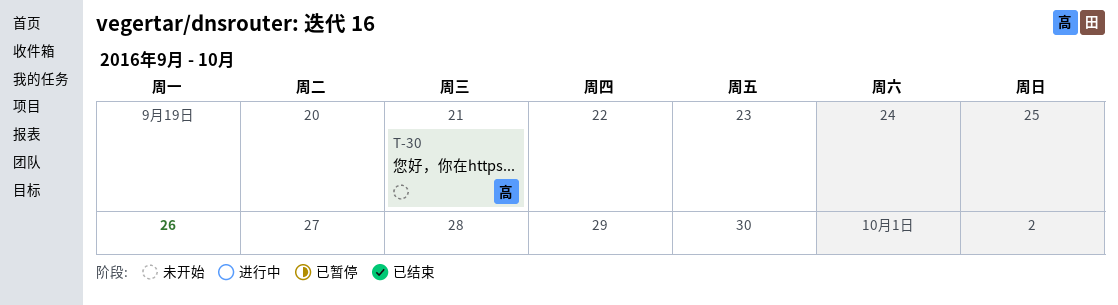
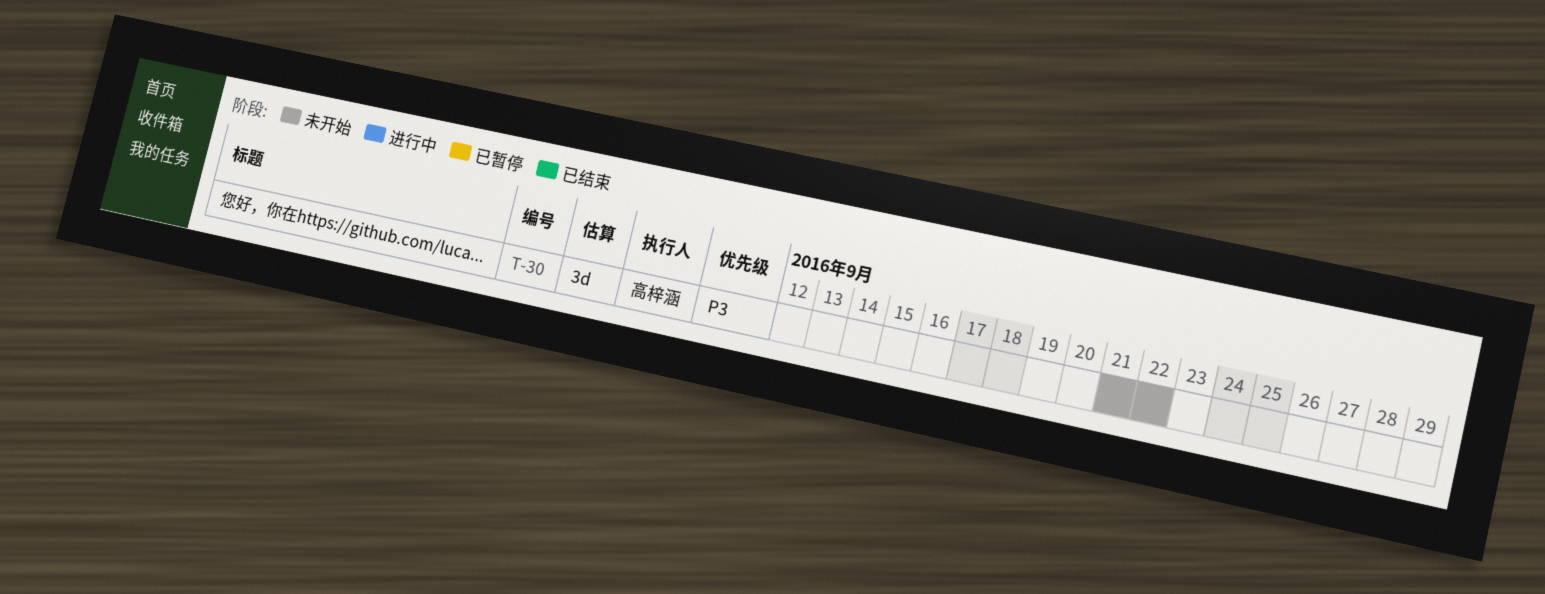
T-30, due: Sep 21 -> Sep 22

